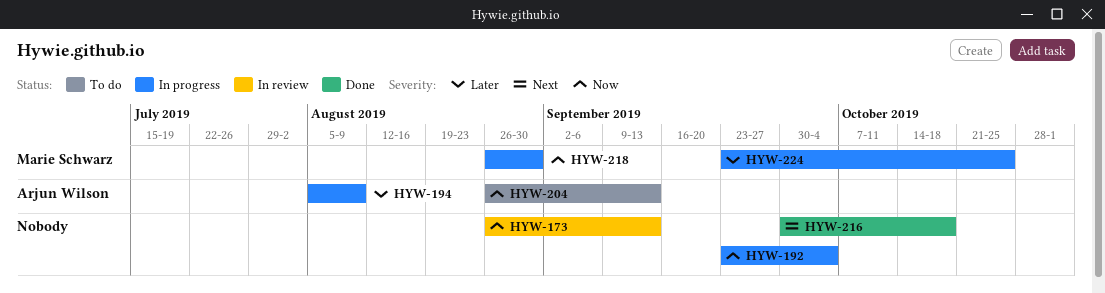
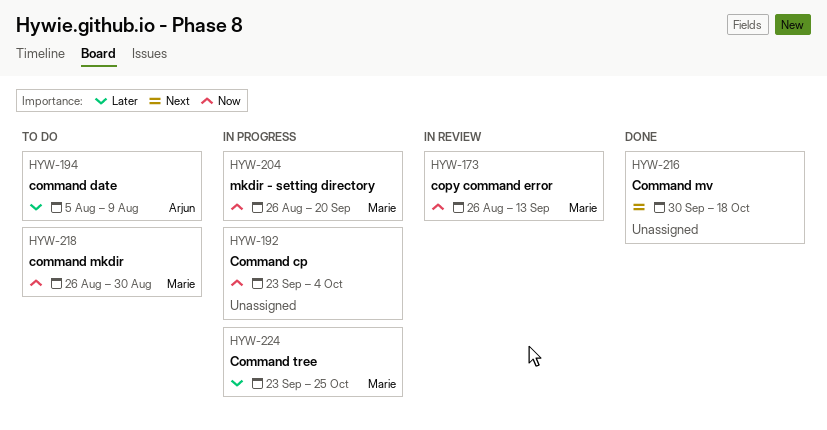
HYW-173, owner: none -> Marie Schwarz
HYW-194, status: In progress -> To do
HYW-204, status: To do -> In progress
HYW-204, owner: Arjun Wilson -> Marie Schwarz
HYW-204, due: Sep 13 -> Sep 20
HYW-218, status: In progress -> To do

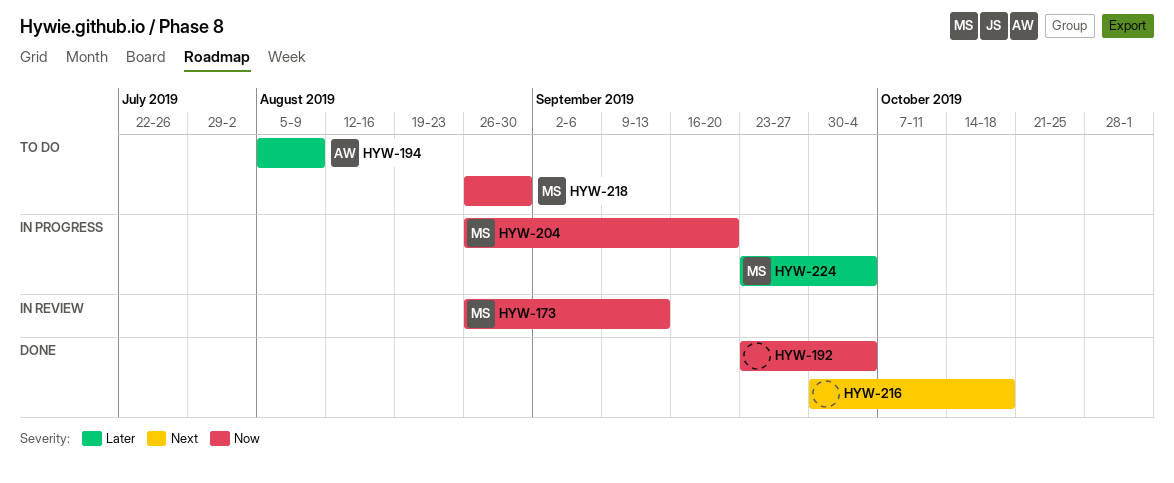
HYW-192, status: In progress -> Done
HYW-224, due: Oct 25 -> Oct 4

